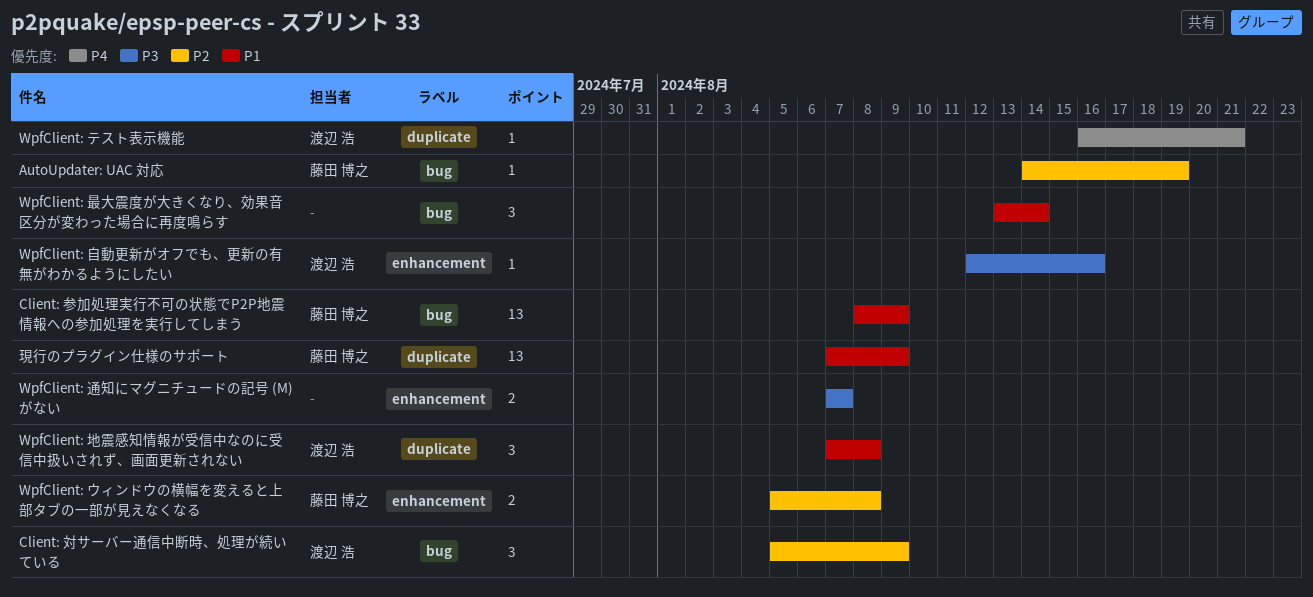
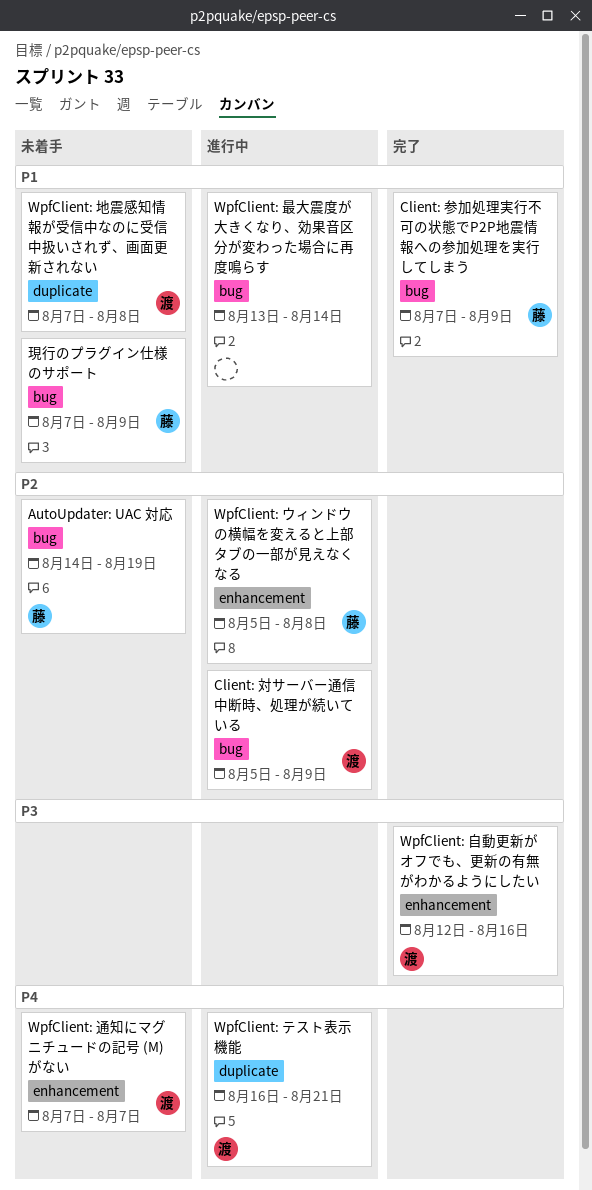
Client: 参加処理実行不可の状態でP2P地震情報への参加処理を実行してしまう, start: Aug 8 -> Aug 7
WpfClient: 通知にマグニチュードの記号 (M) がない, owner: none -> 渡辺 浩
WpfClient: 通知にマグニチュードの記号 (M) がない, priority: P3 -> P4
現行のプラグイン仕様のサポート, label: duplicate -> bug

